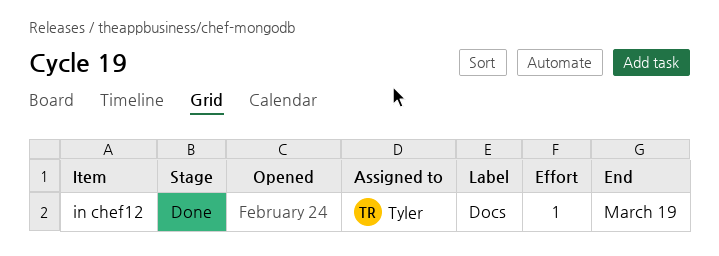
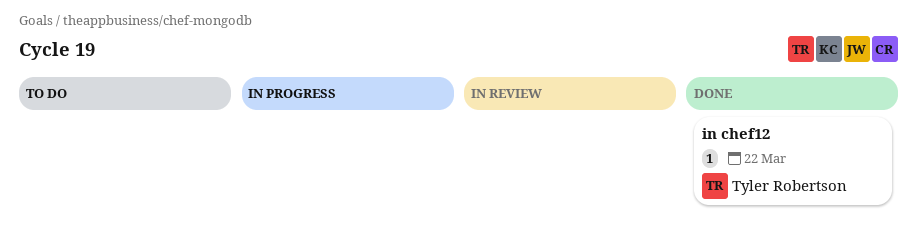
in chef12, due: Mar 19 -> Mar 22

